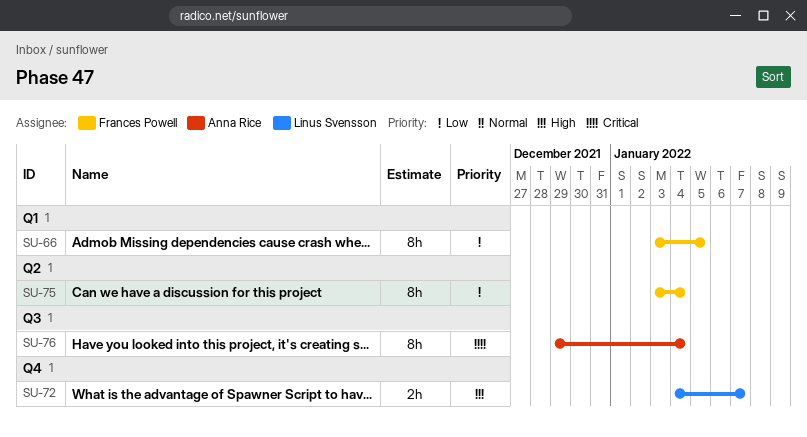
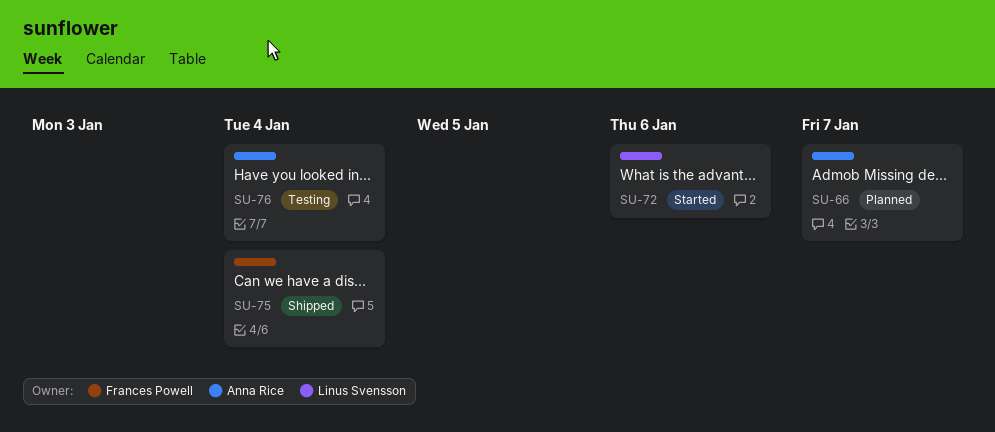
SU-66, owner: Frances Powell -> Anna Rice
SU-66, due: Jan 5 -> Jan 7
SU-72, due: Jan 7 -> Jan 6

